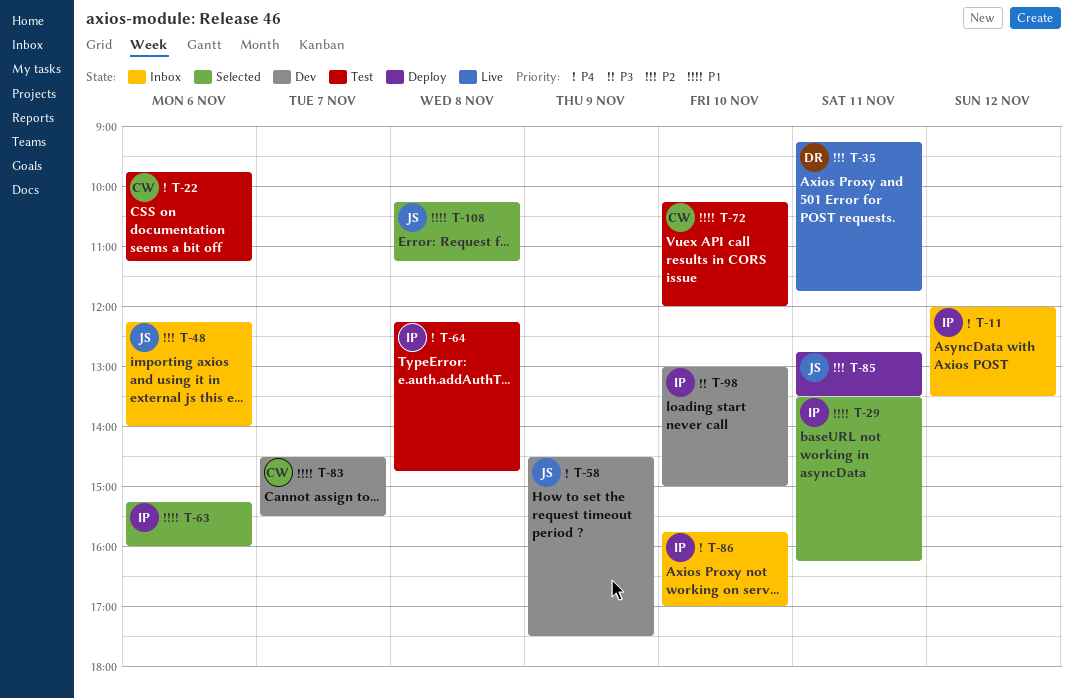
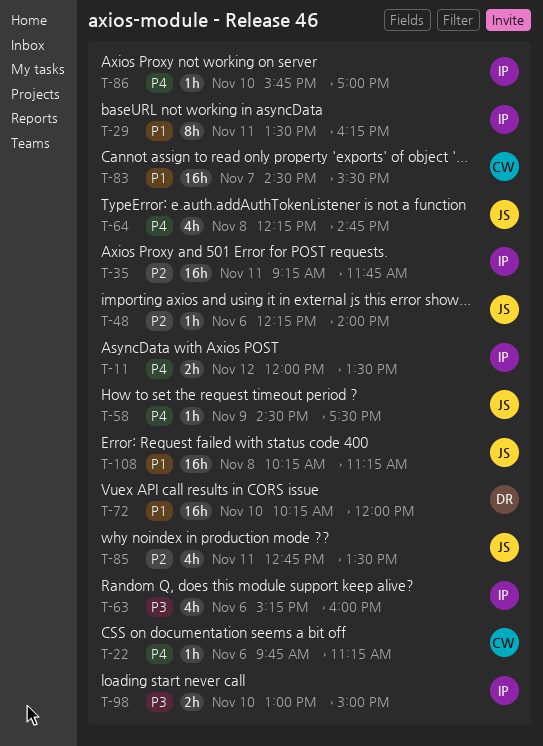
T-35, owner: DR -> IP
T-63, priority: P1 -> P3
T-64, owner: IP -> JS
T-72, owner: CW -> DR

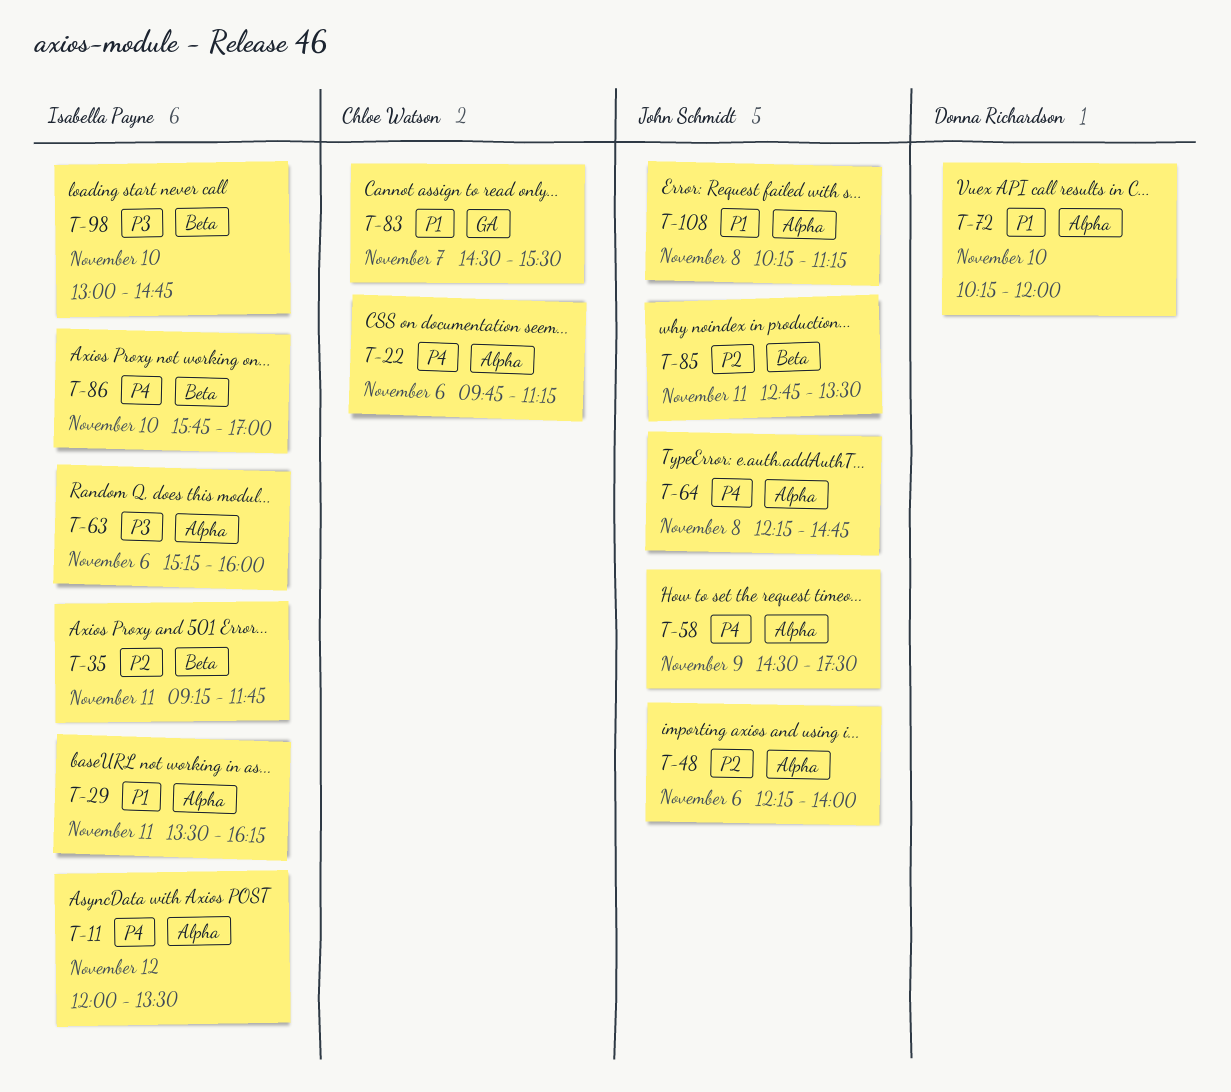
T-98, ends: 15:00 -> 14:45

